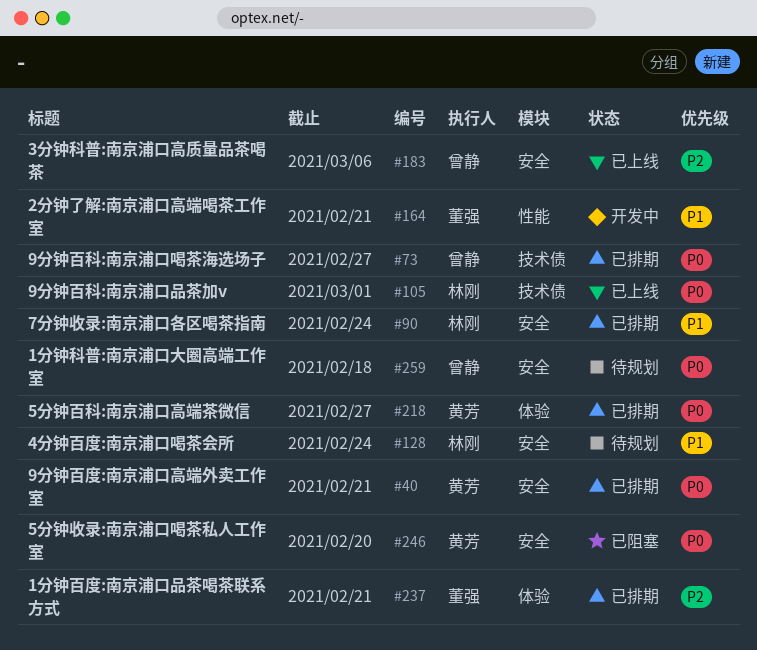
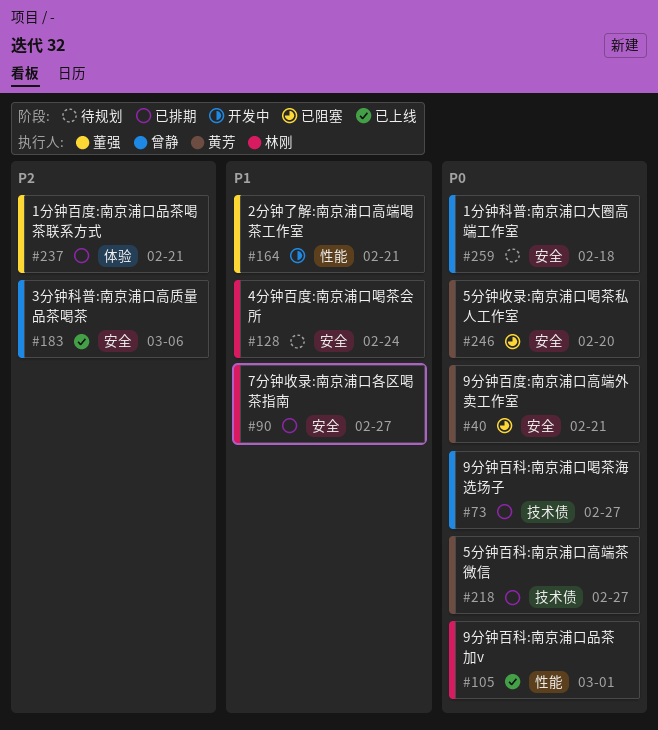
#40, status: 已排期 -> 已阻塞
#90, due: Feb 24 -> Feb 27
#105, label: 技术债 -> 性能
#218, label: 体验 -> 技术债

